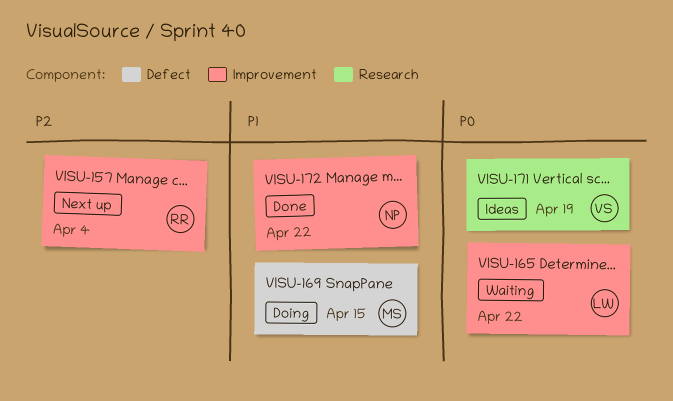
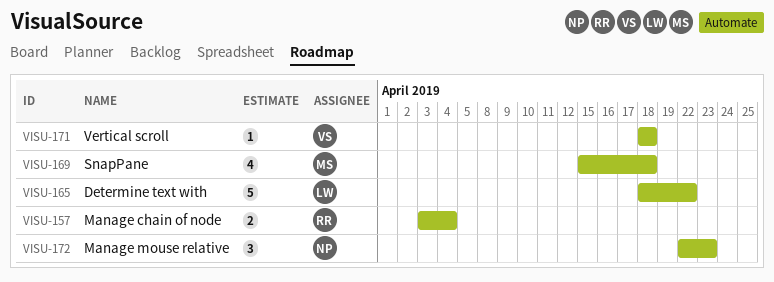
VISU-169, due: Apr 15 -> Apr 18
VISU-171, due: Apr 19 -> Apr 18
VISU-172, due: Apr 22 -> Apr 23

